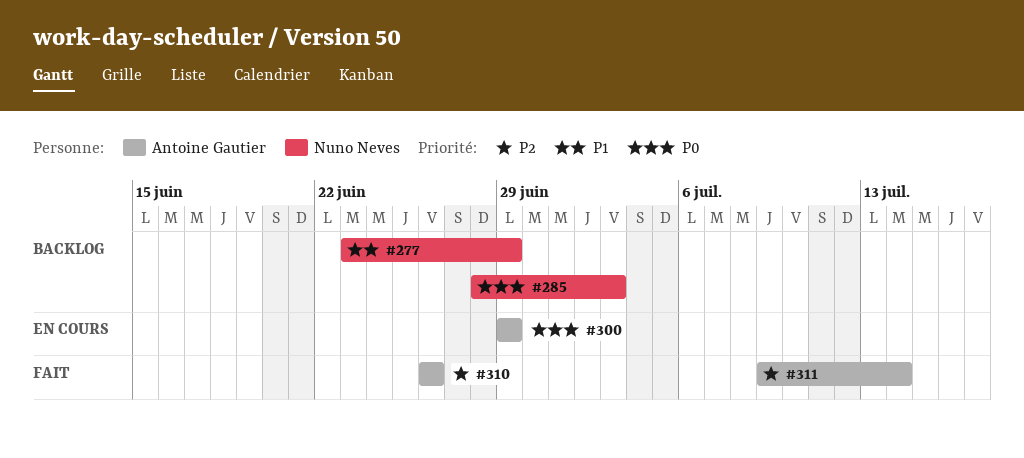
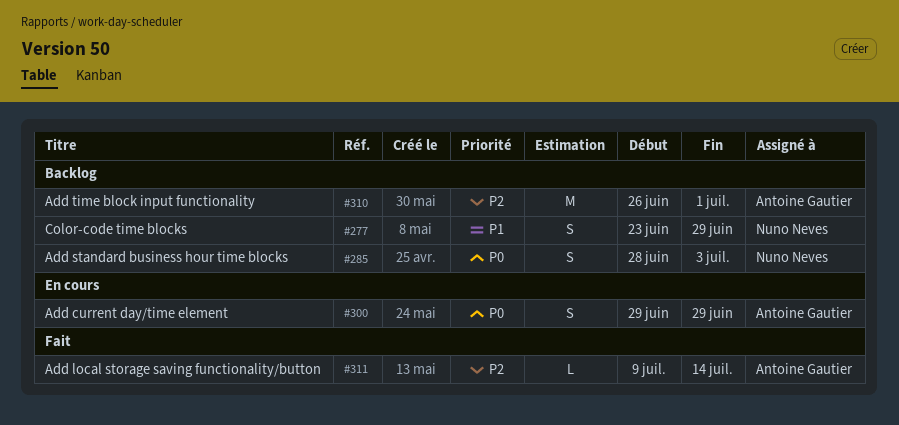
#310, status: Fait -> Backlog
#310, due: Jun 26 -> Jul 1

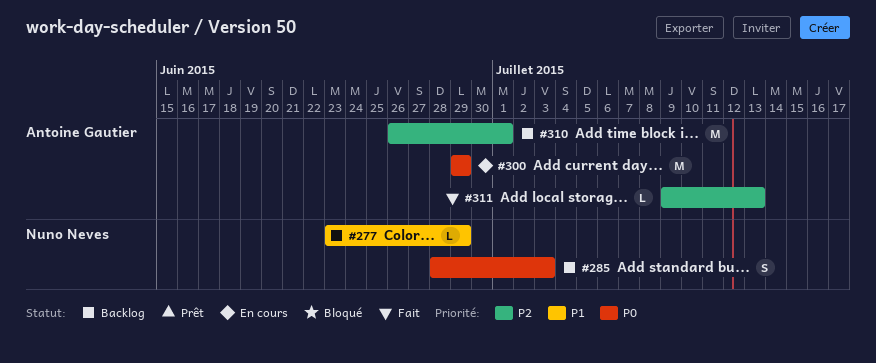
#277, estimate: S -> L
#300, estimate: S -> M
#311, due: Jul 14 -> Jul 13

